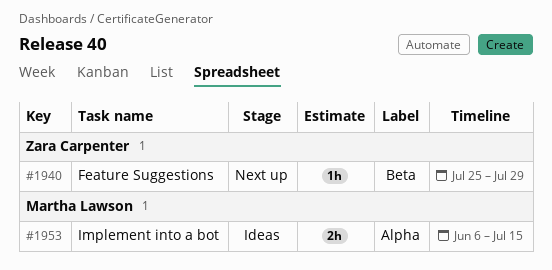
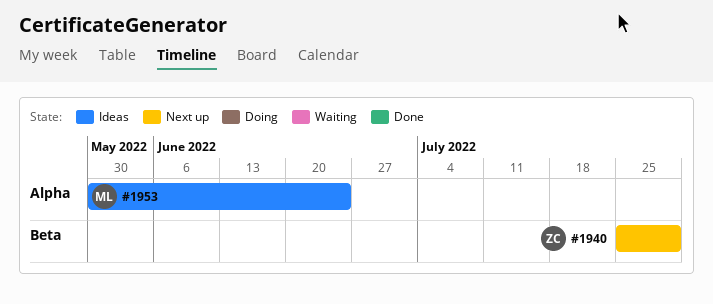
#1953, start: Jun 6 -> May 30
#1953, due: Jul 15 -> Jun 24

